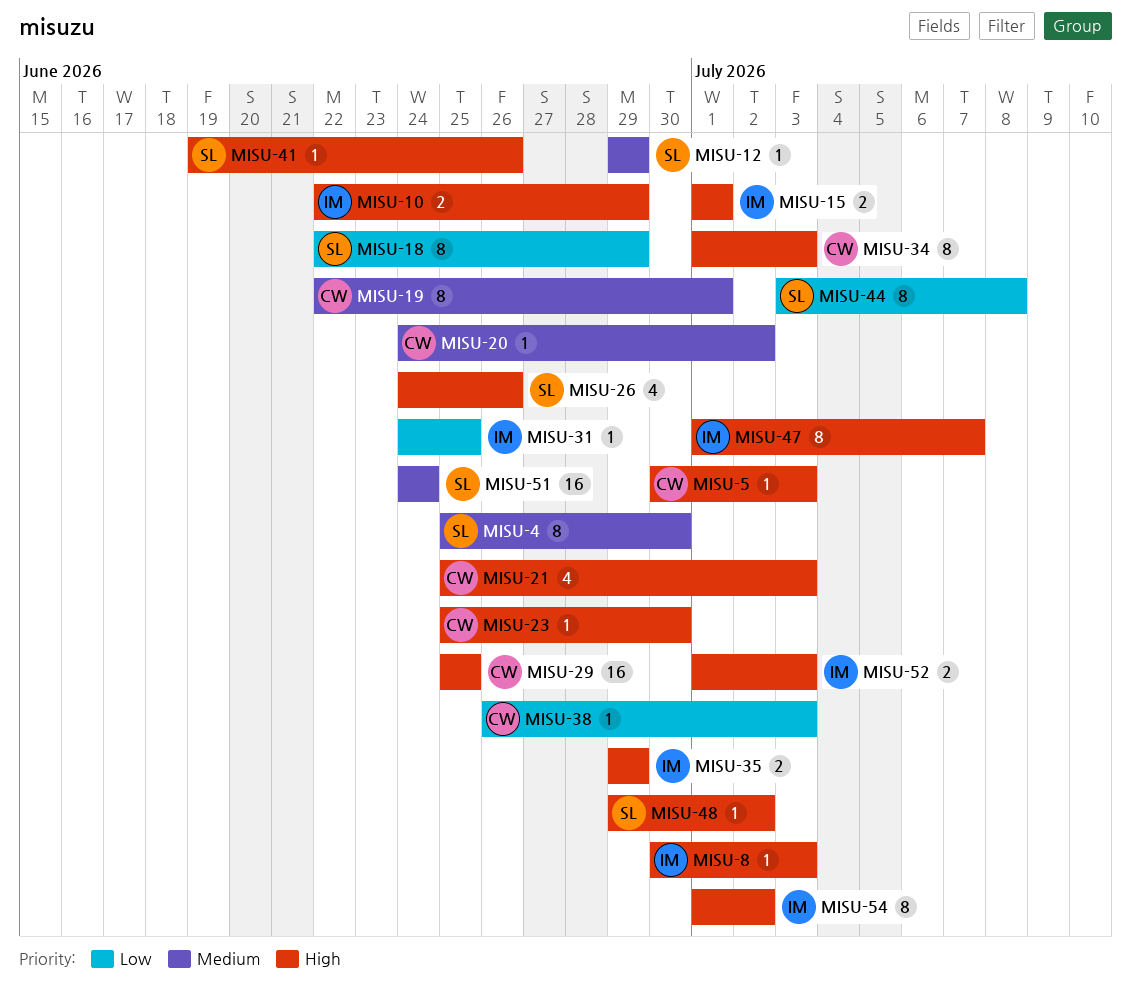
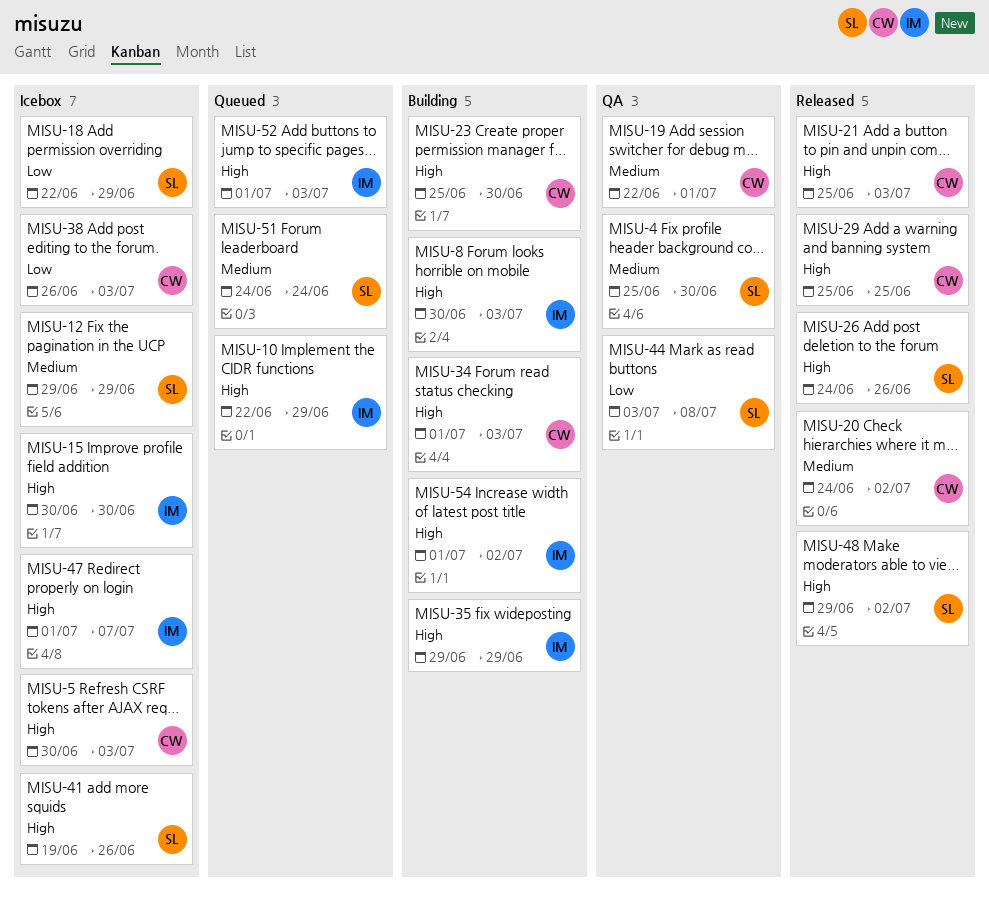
MISU-15, start: Jul 1 -> Jun 30
MISU-15, due: Jul 1 -> Jun 30
MISU-31: present -> none

